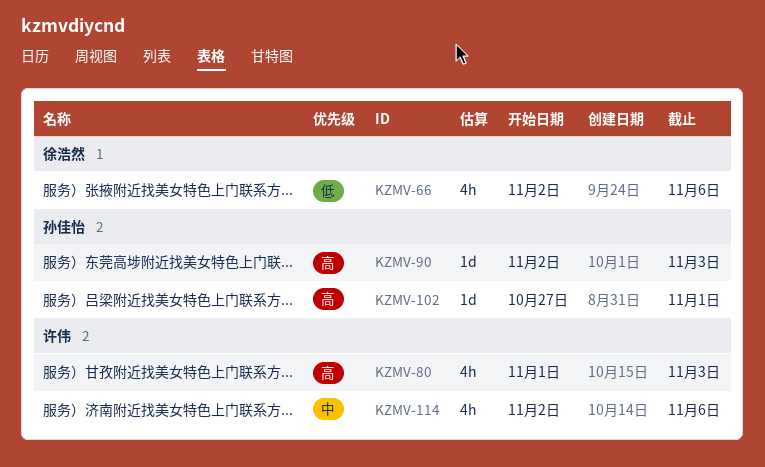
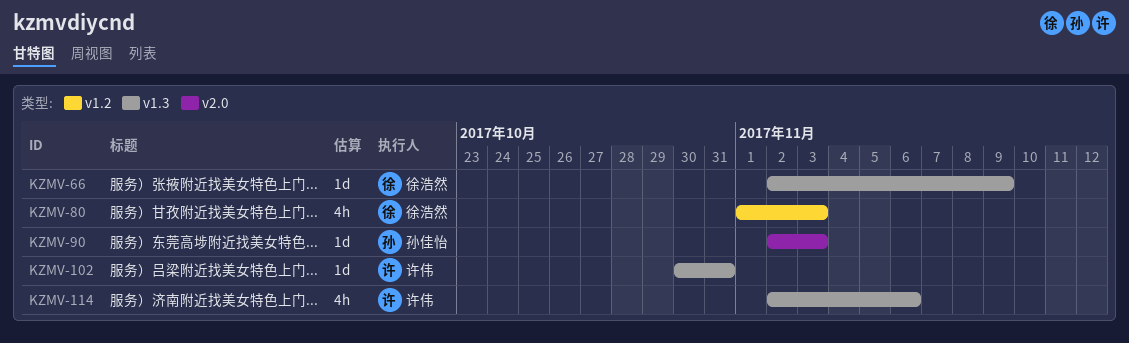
KZMV-66, estimate: 4h -> 1d
KZMV-66, due: Nov 6 -> Nov 9
KZMV-80, owner: 许伟 -> 徐浩然
KZMV-102, owner: 孙佳怡 -> 许伟
KZMV-102, start: Oct 27 -> Oct 30
KZMV-102, due: Nov 1 -> Oct 31

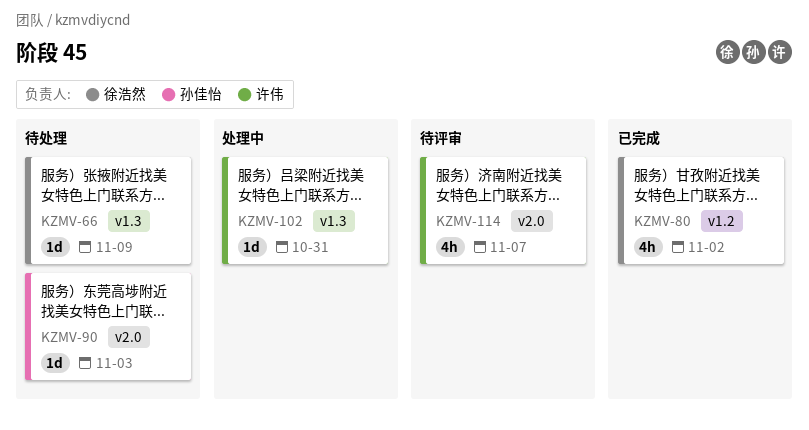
KZMV-80, due: Nov 3 -> Nov 2
KZMV-114, label: v1.3 -> v2.0
KZMV-114, due: Nov 6 -> Nov 7

